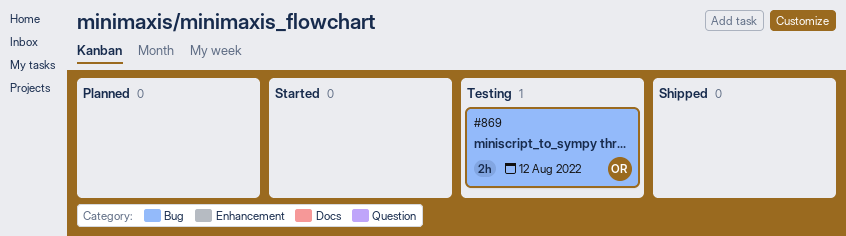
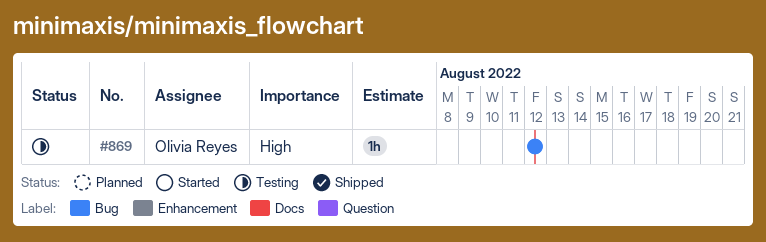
#869, estimate: 2h -> 1h

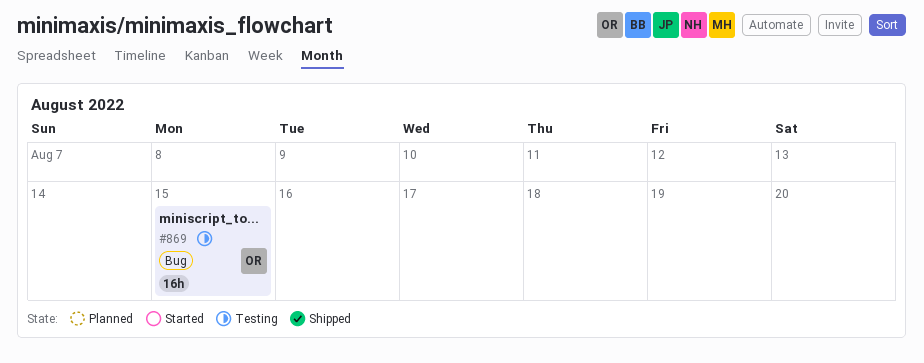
#869, estimate: 1h -> 16h
#869, due: Aug 12 -> Aug 15

